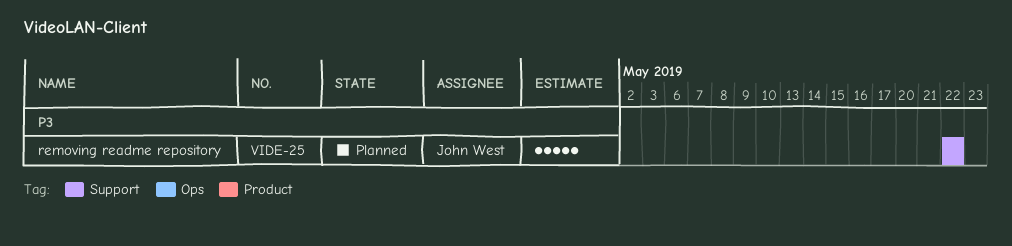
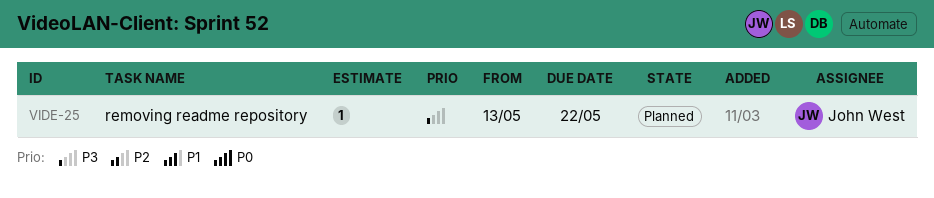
VIDE-25, estimate: 5 -> 1
VIDE-25, start: May 22 -> May 13

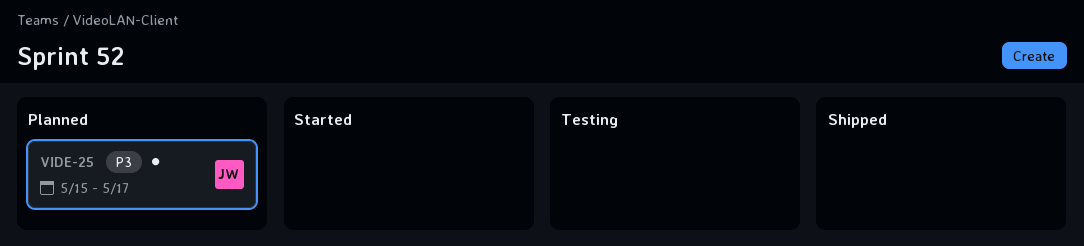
VIDE-25, start: May 13 -> May 15
VIDE-25, due: May 22 -> May 17

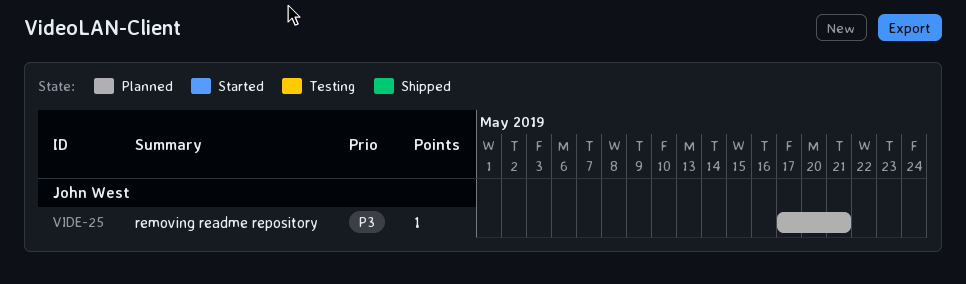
VIDE-25, start: May 15 -> May 17
VIDE-25, due: May 17 -> May 21

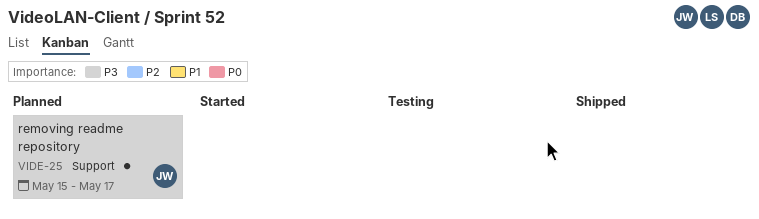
VIDE-25, start: May 17 -> May 15
VIDE-25, due: May 21 -> May 17

